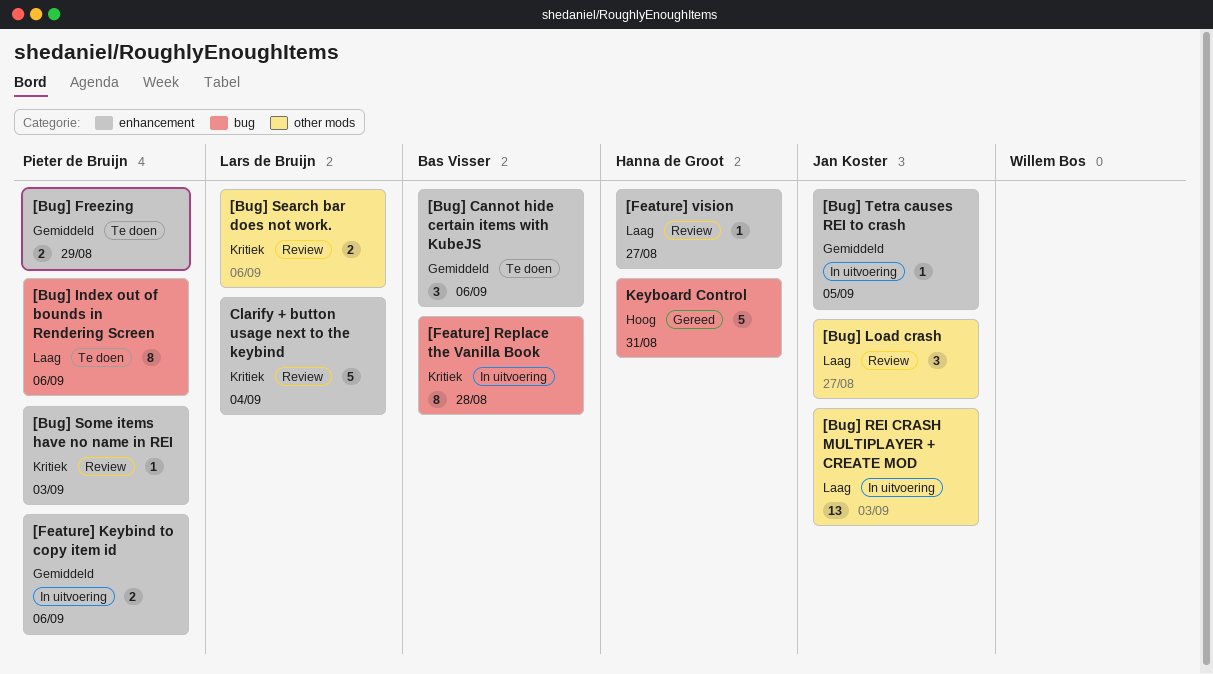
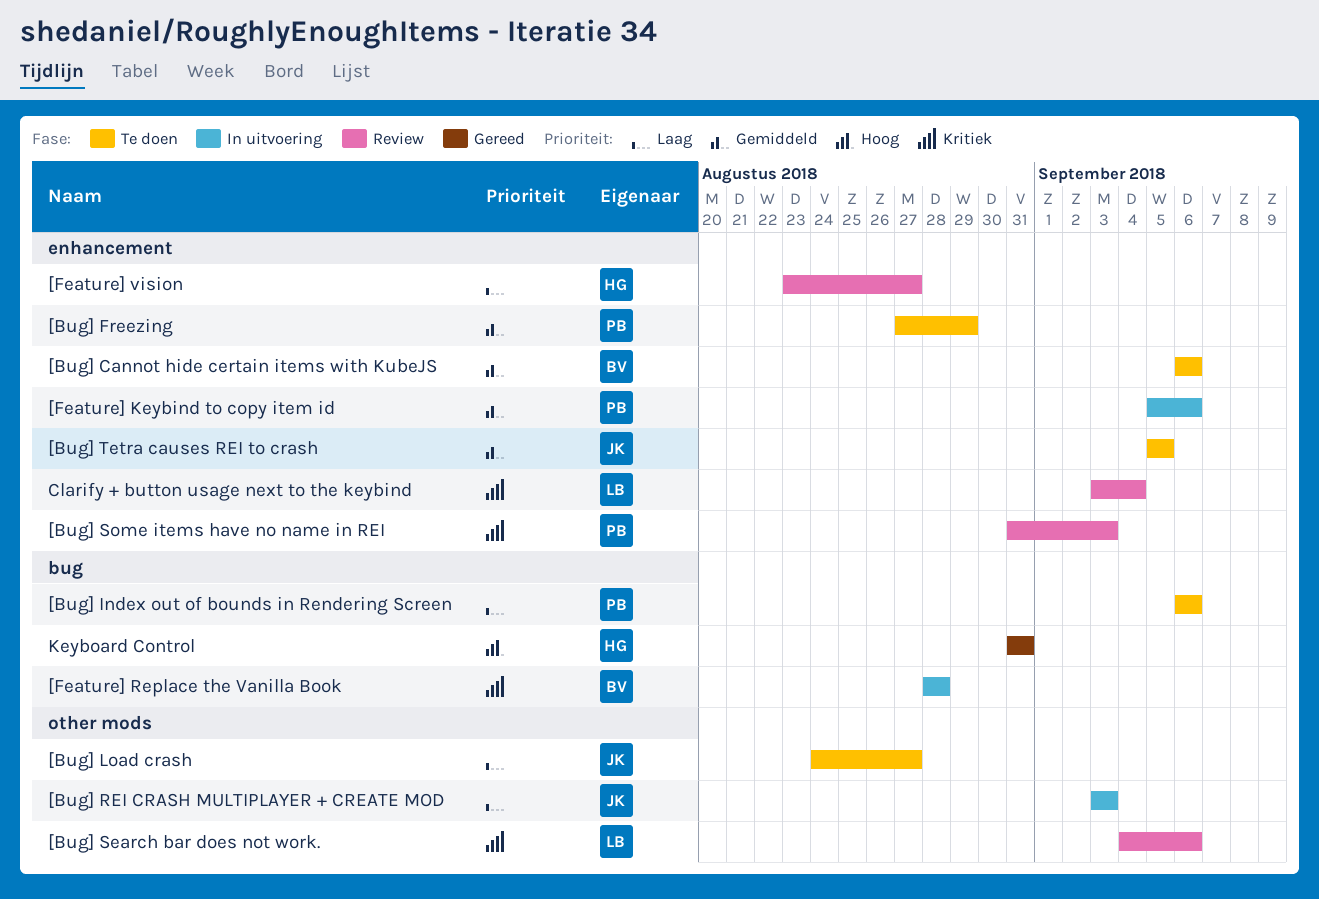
[Bug] Load crash, status: Review -> Te doen
[Bug] Tetra causes REI to crash, status: In uitvoering -> Te doen

